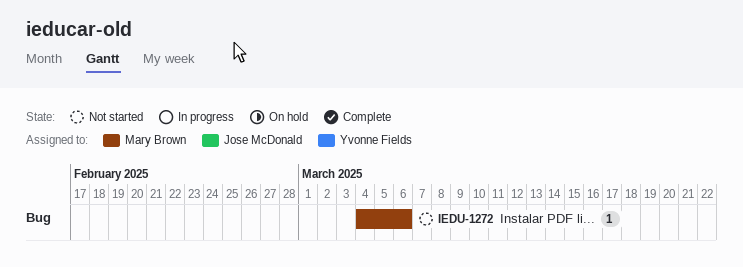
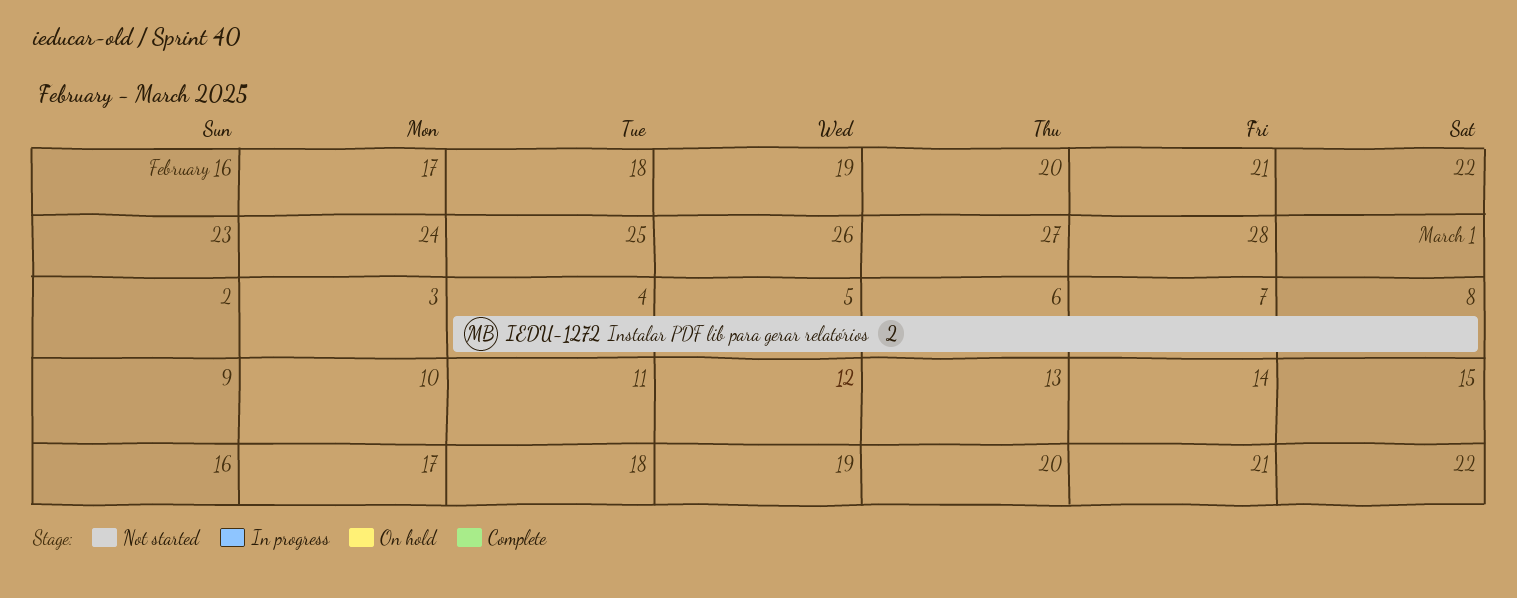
IEDU-1272, estimate: 1 -> 2
IEDU-1272, due: Mar 6 -> Mar 8

